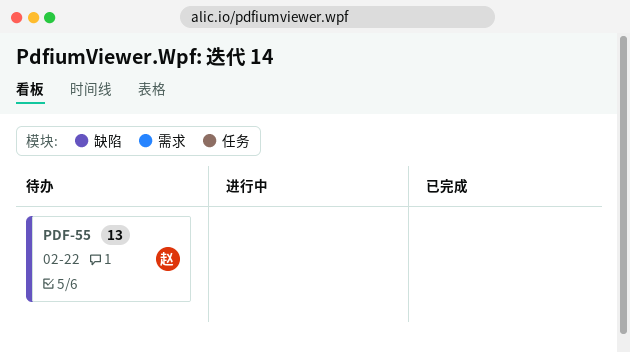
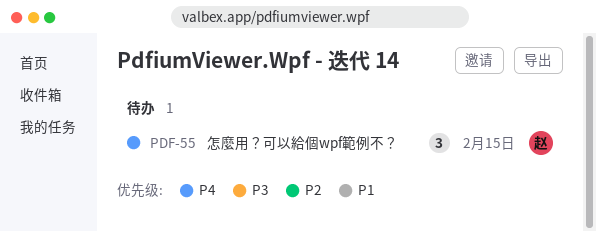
PDF-55, estimate: 13 -> 3
PDF-55, due: Feb 22 -> Feb 15

